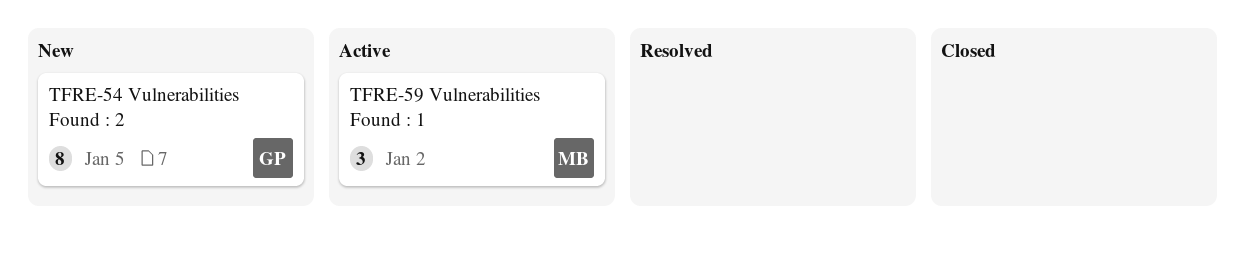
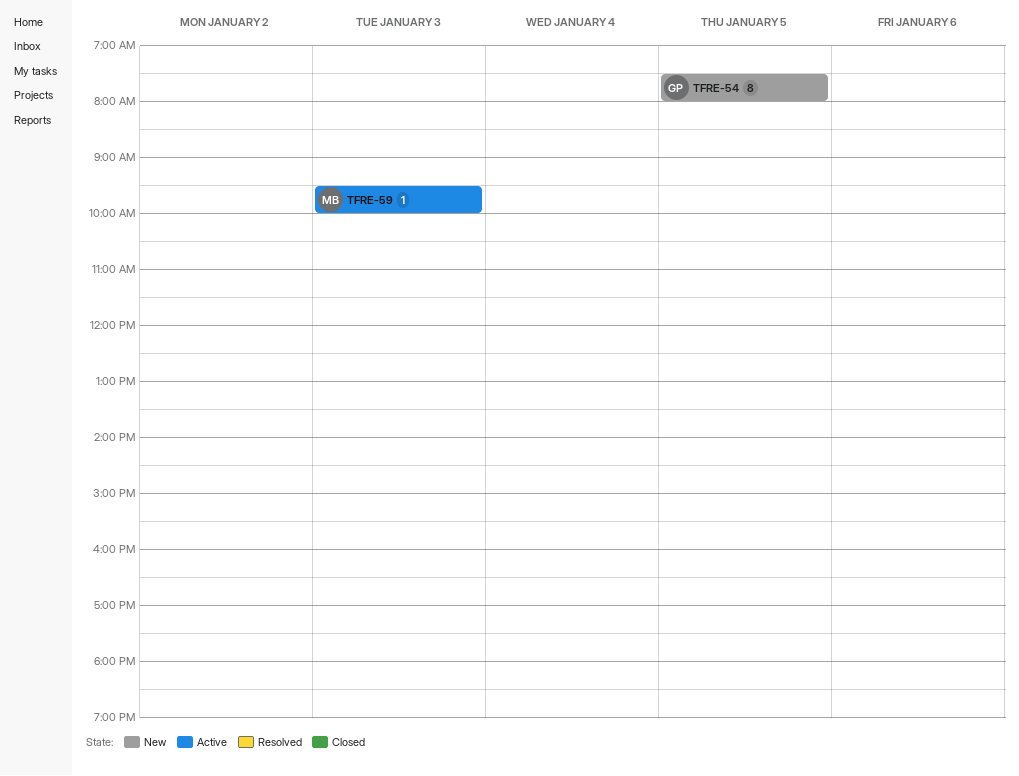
TFRE-59, estimate: 3 -> 1
TFRE-59, day: Jan 2 -> Jan 3

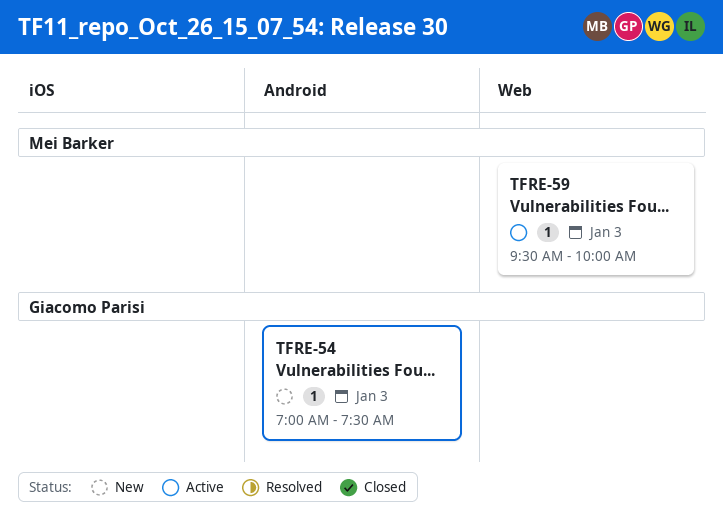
TFRE-54, estimate: 8 -> 1
TFRE-54, day: Jan 5 -> Jan 3
TFRE-54, begins: 07:30 -> 07:00
TFRE-54, ends: 08:00 -> 07:30

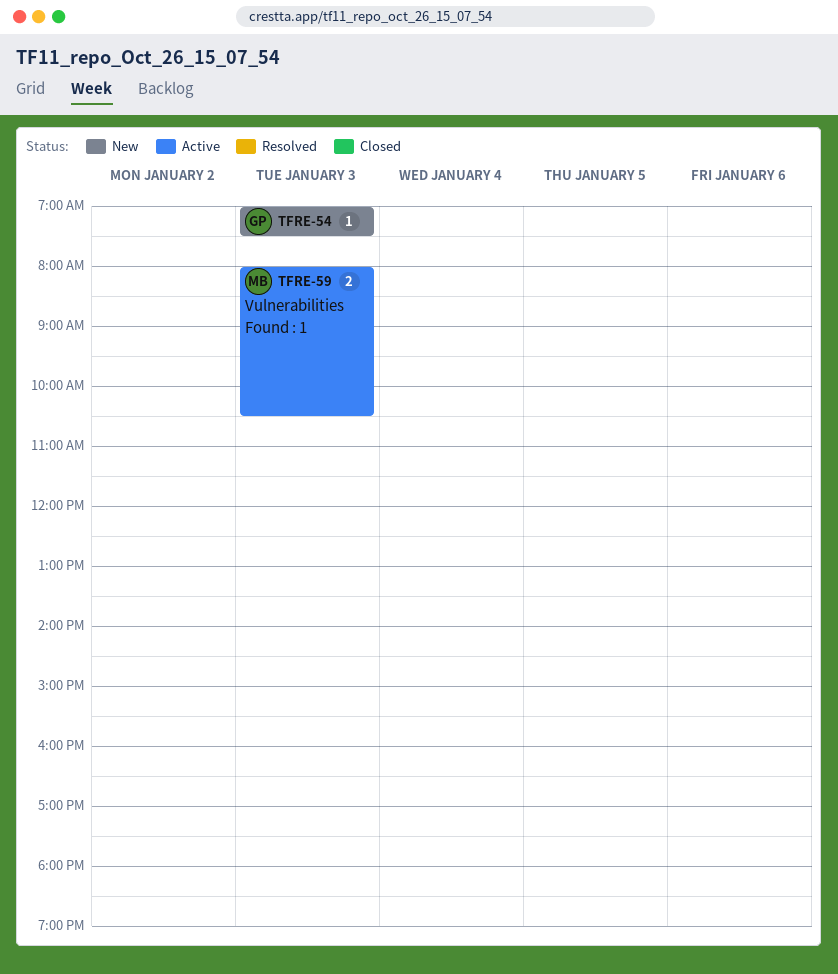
TFRE-59, estimate: 1 -> 2
TFRE-59, begins: 09:30 -> 08:00
TFRE-59, ends: 10:00 -> 10:30

